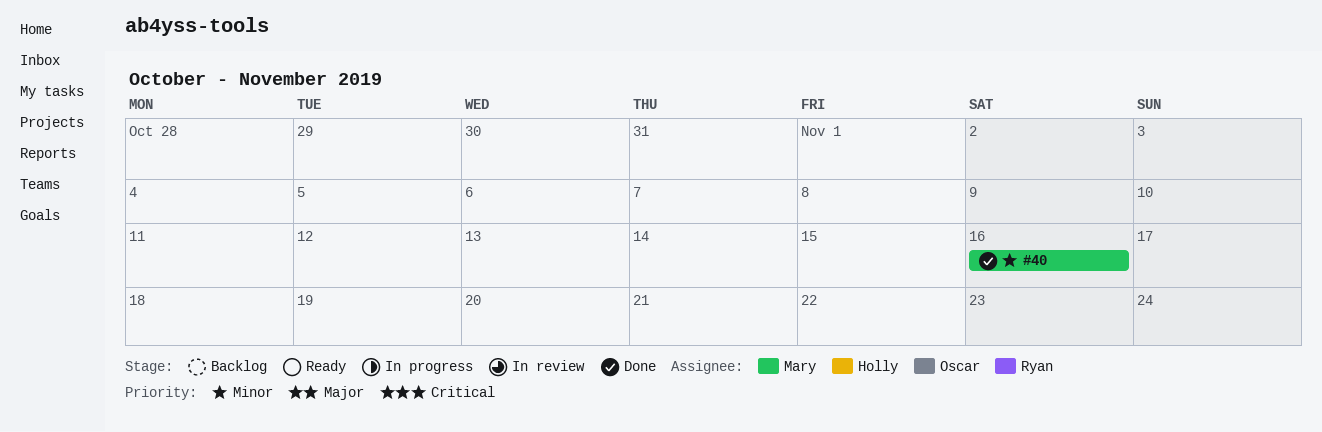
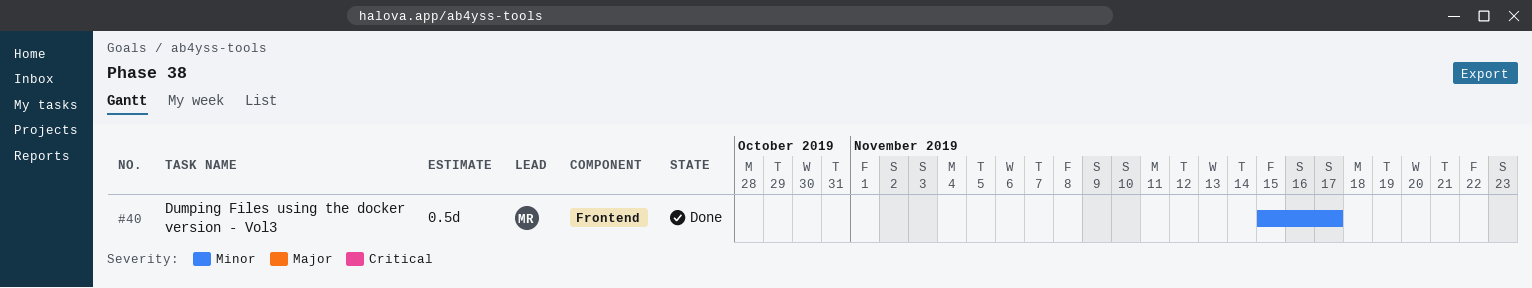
#40, start: Nov 16 -> Nov 15
#40, due: Nov 16 -> Nov 17

